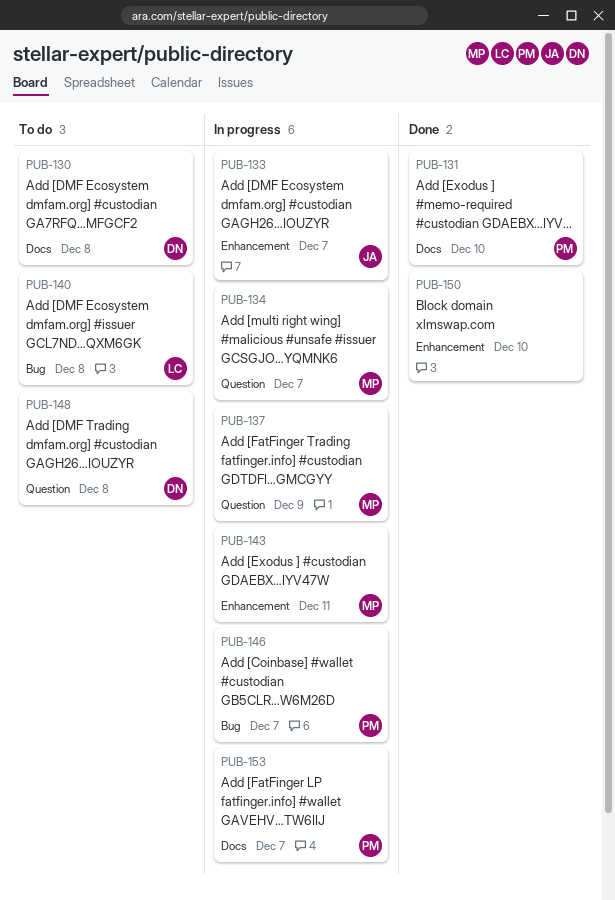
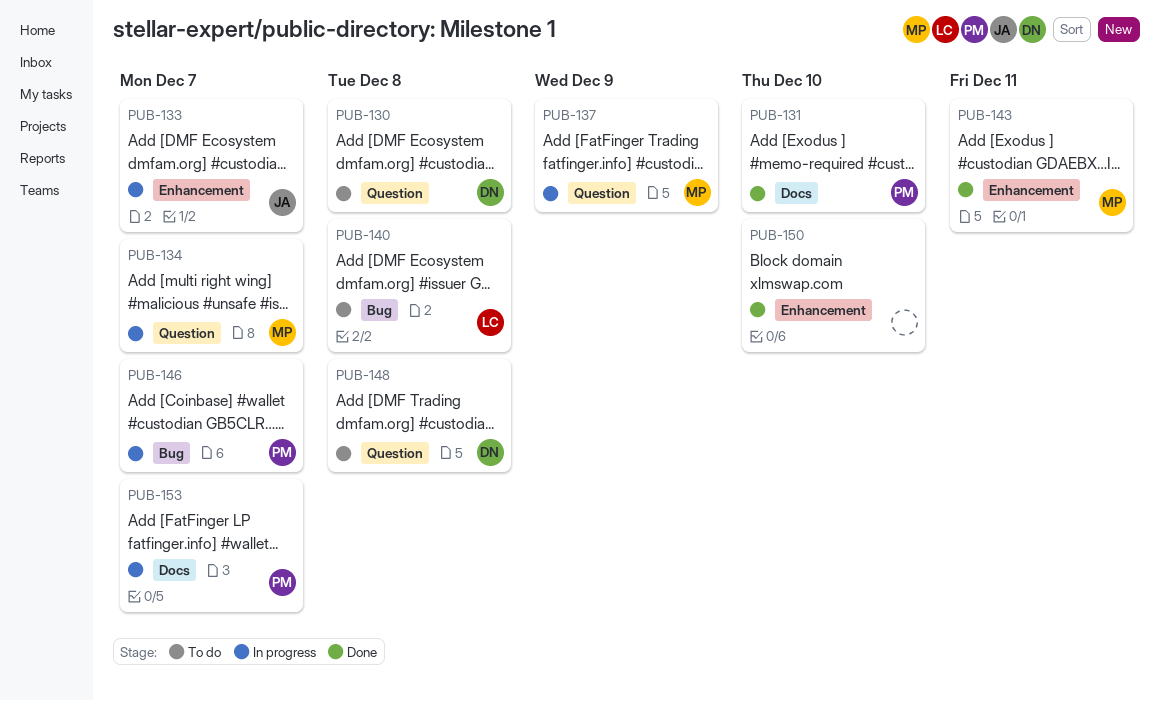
PUB-130, label: Docs -> Question
PUB-143, status: In progress -> Done

